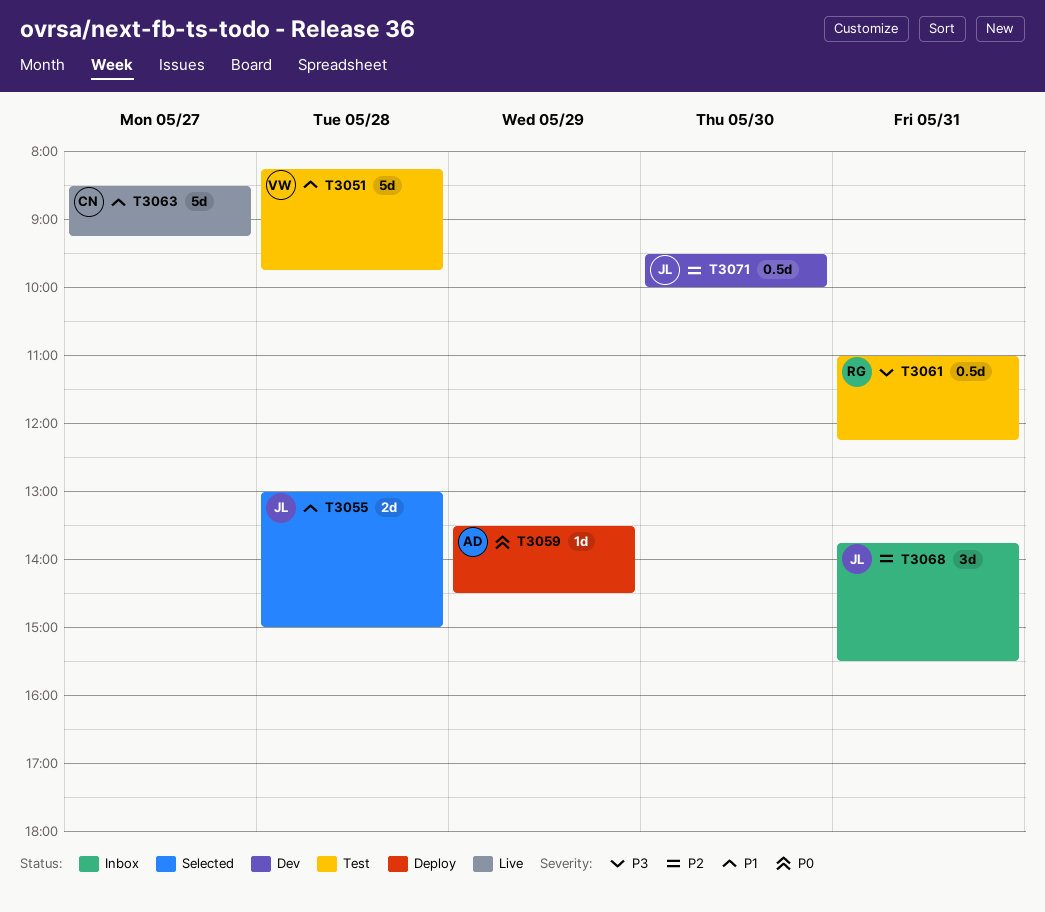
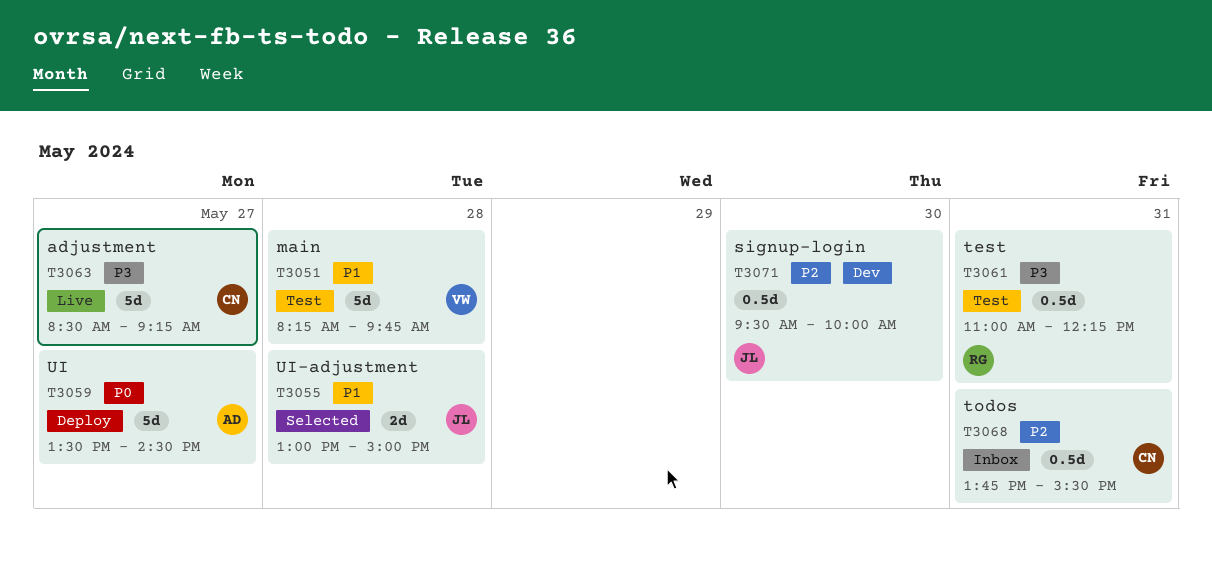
T3059, estimate: 1d -> 5d
T3059, day: May 29 -> May 27
T3063, priority: P1 -> P3
T3068, owner: JL -> CN
T3068, estimate: 3d -> 0.5d

